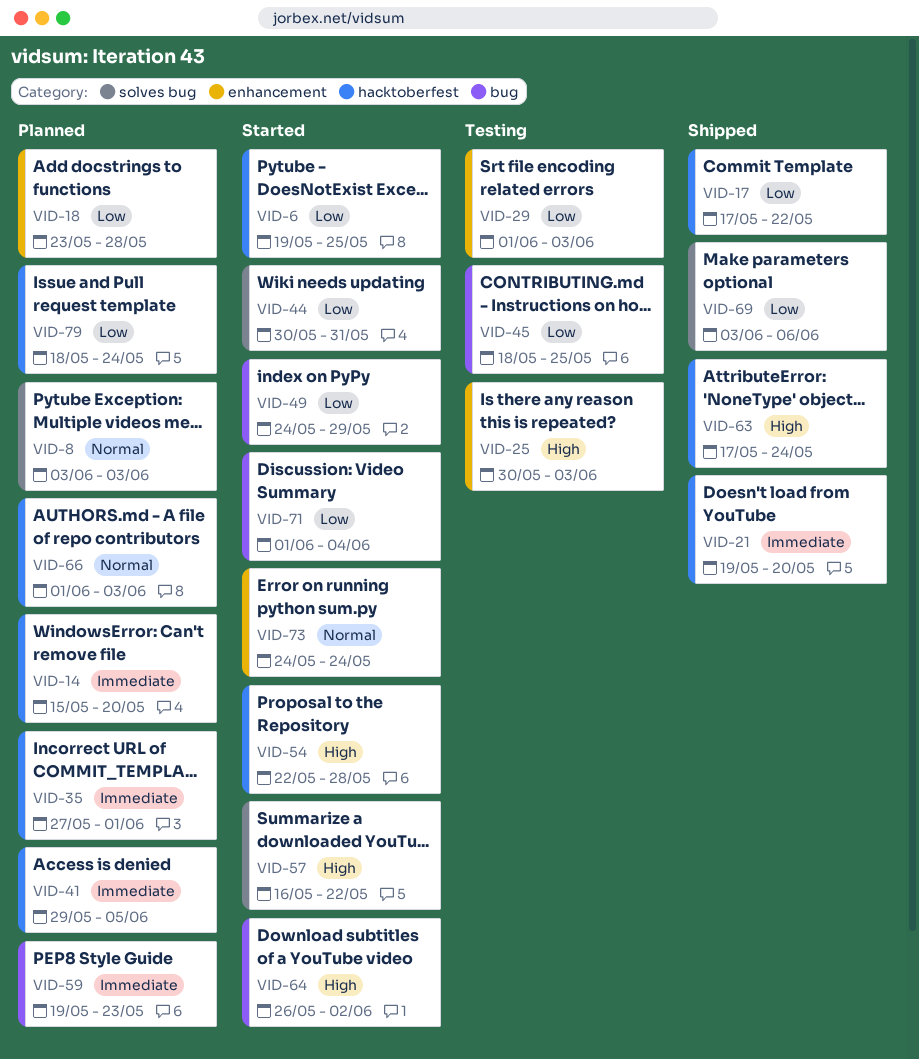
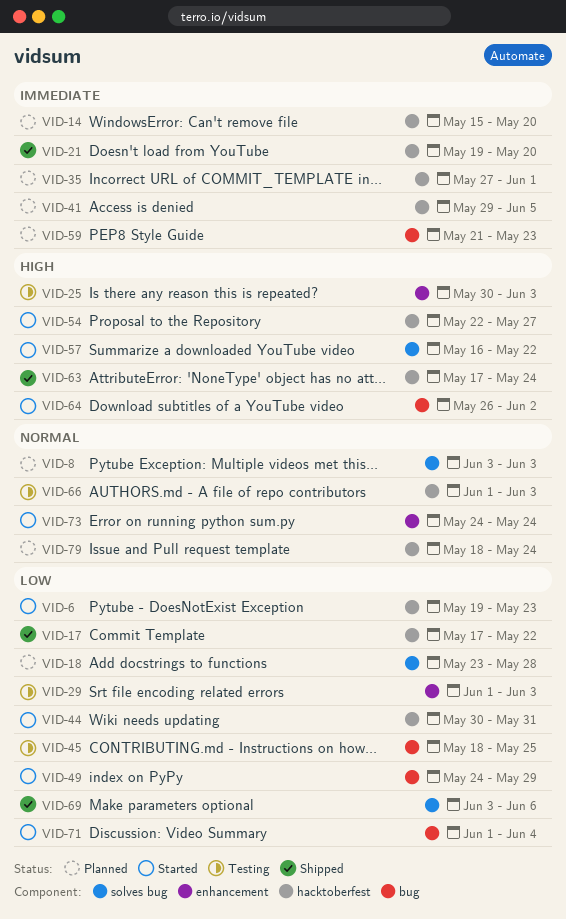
VID-6, due: May 25 -> May 23
VID-18, label: enhancement -> solves bug
VID-44, label: solves bug -> hacktoberfest
VID-54, due: May 28 -> May 27
VID-59, start: May 19 -> May 21
VID-66, status: Planned -> Testing
VID-79, priority: Low -> Normal

